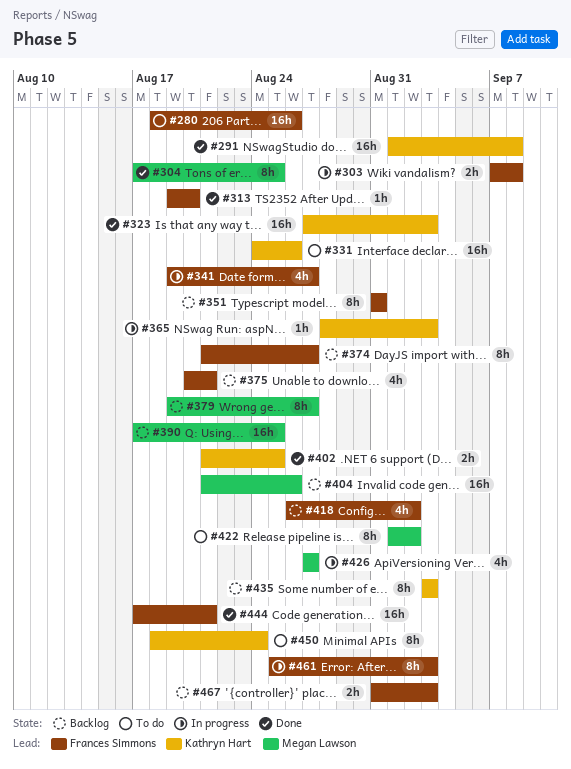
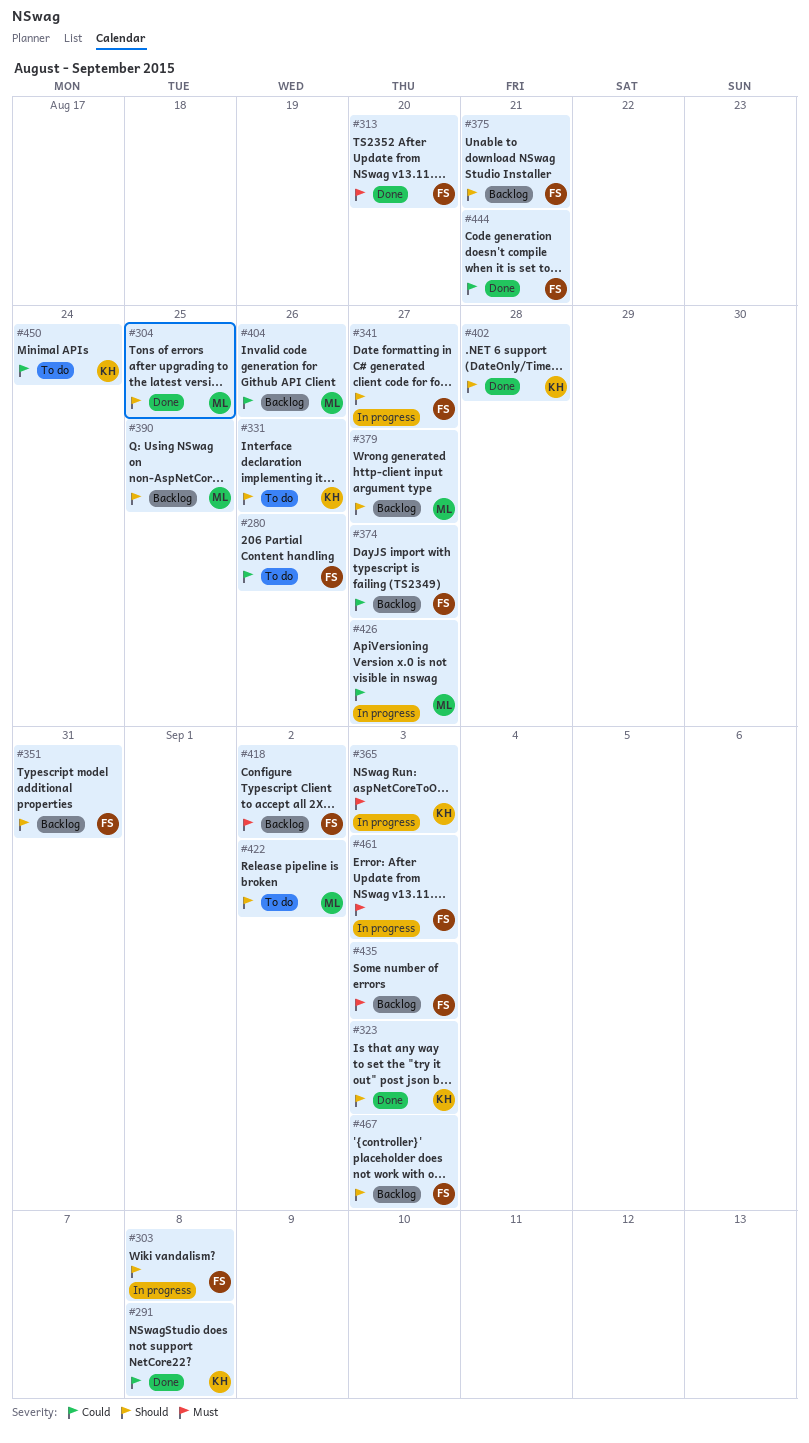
#402, due: Aug 25 -> Aug 28
#435, owner: Kathryn Hart -> Frances Simmons

